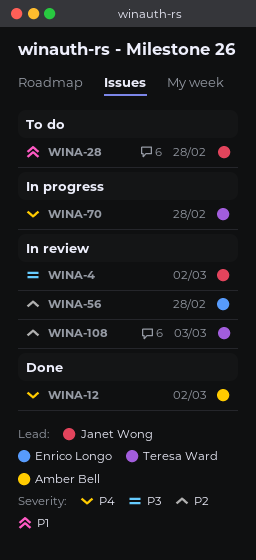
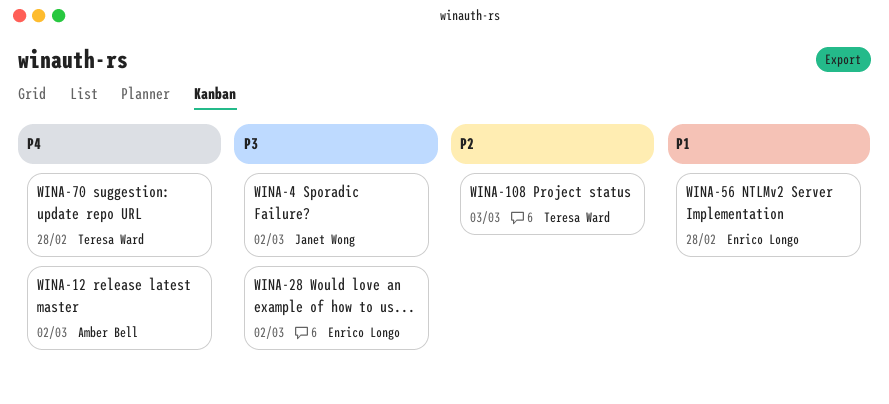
WINA-28, owner: Janet Wong -> Enrico Longo
WINA-28, priority: P1 -> P3
WINA-28, due: Feb 28 -> Mar 2
WINA-56, priority: P2 -> P1

